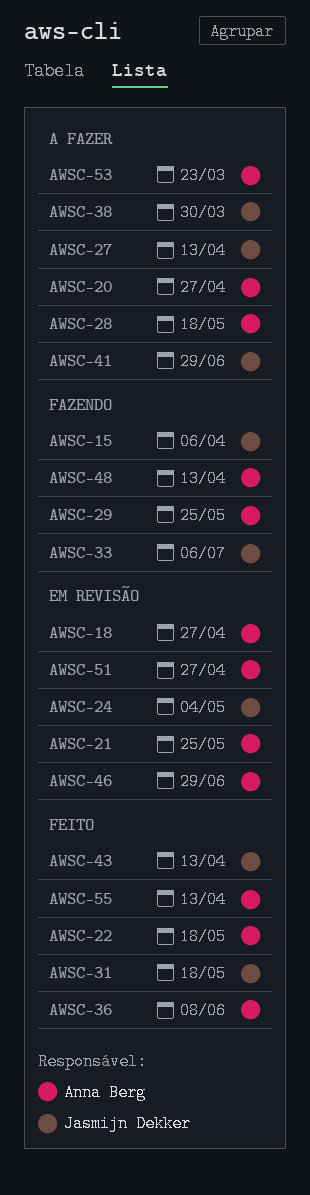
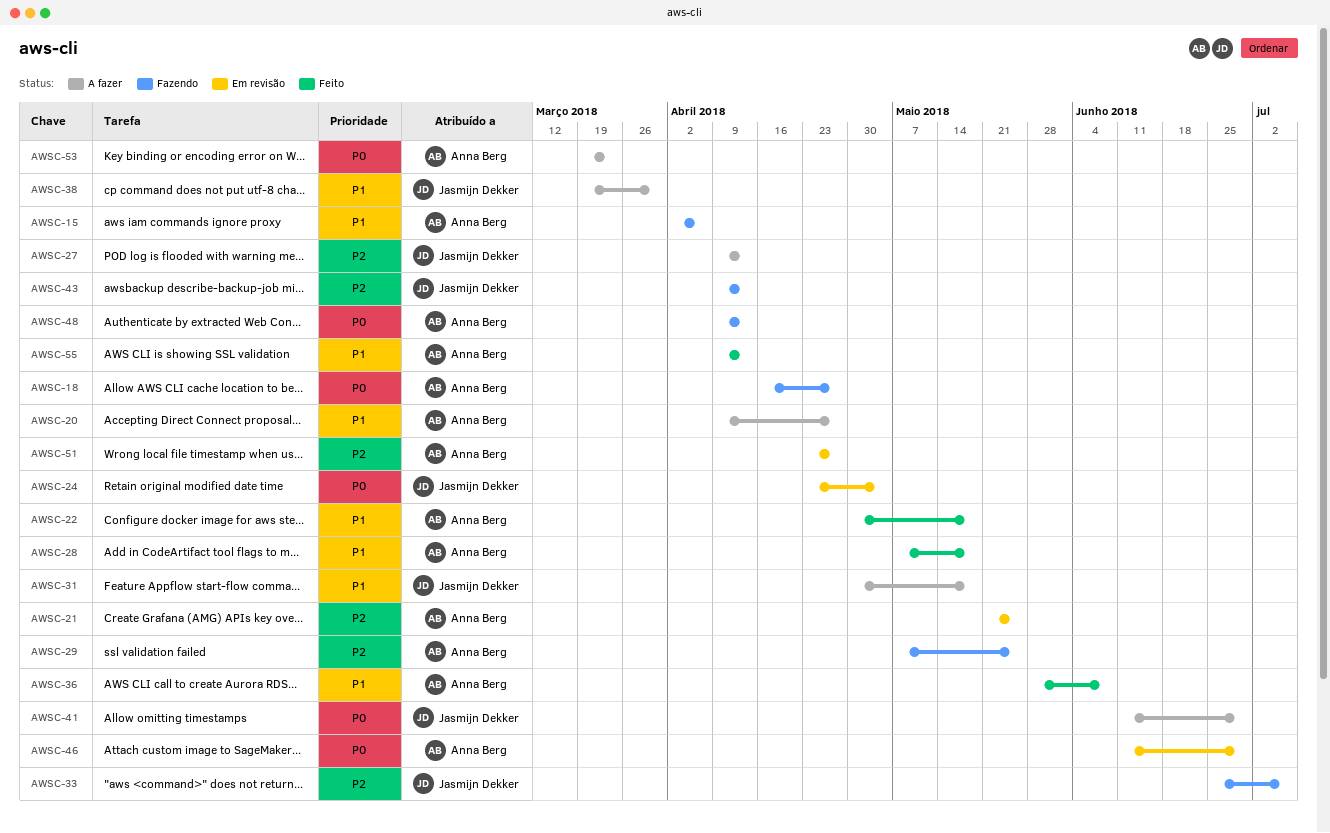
AWSC-15, owner: Jasmijn Dekker -> Anna Berg
AWSC-18, status: Em revisão -> Fazendo
AWSC-28, status: A fazer -> Feito
AWSC-31, status: Feito -> A fazer
AWSC-43, status: Feito -> Fazendo

